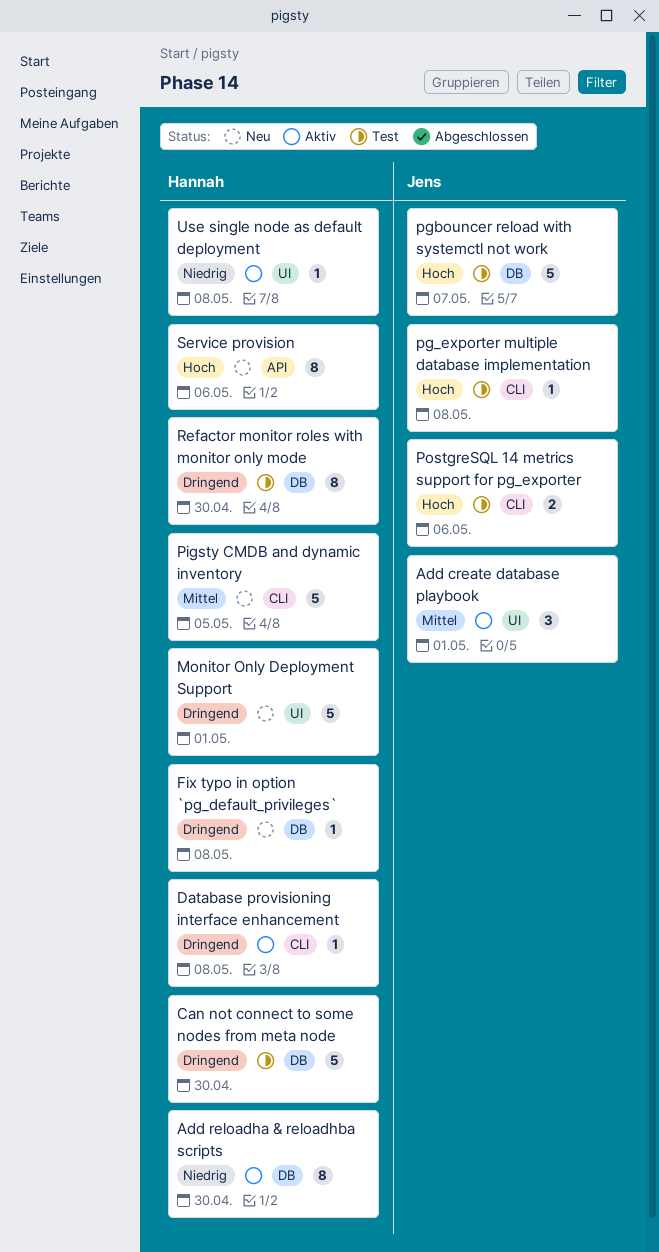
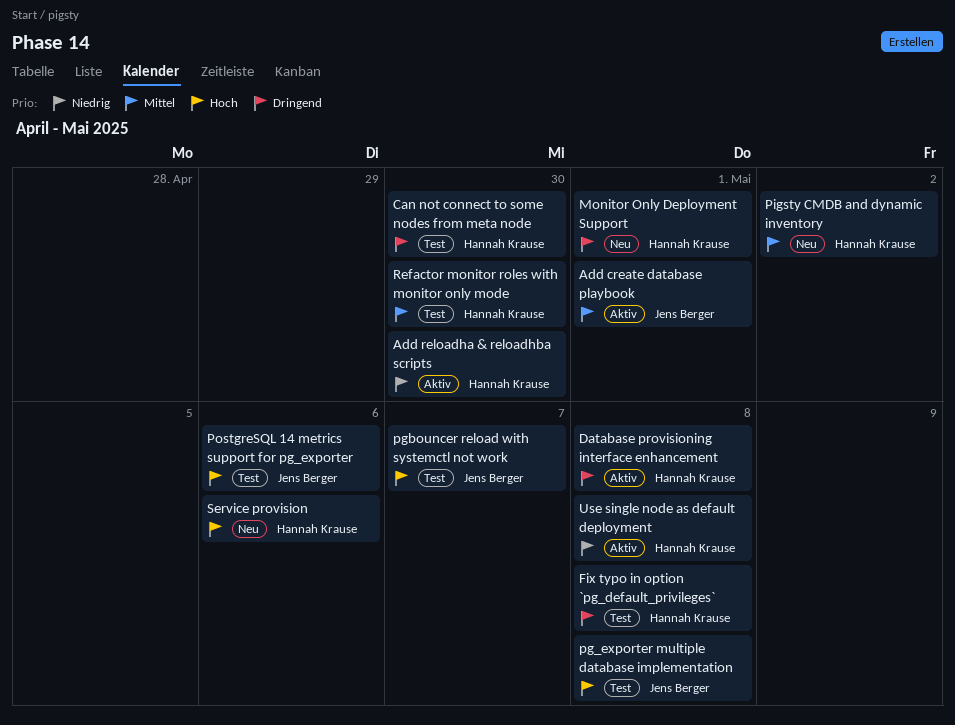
Fix typo in option `pg_default_privileges`, status: Neu -> Test
Pigsty CMDB and dynamic inventory, due: May 5 -> May 2
Refactor monitor roles with monitor only mode, priority: Dringend -> Mittel

